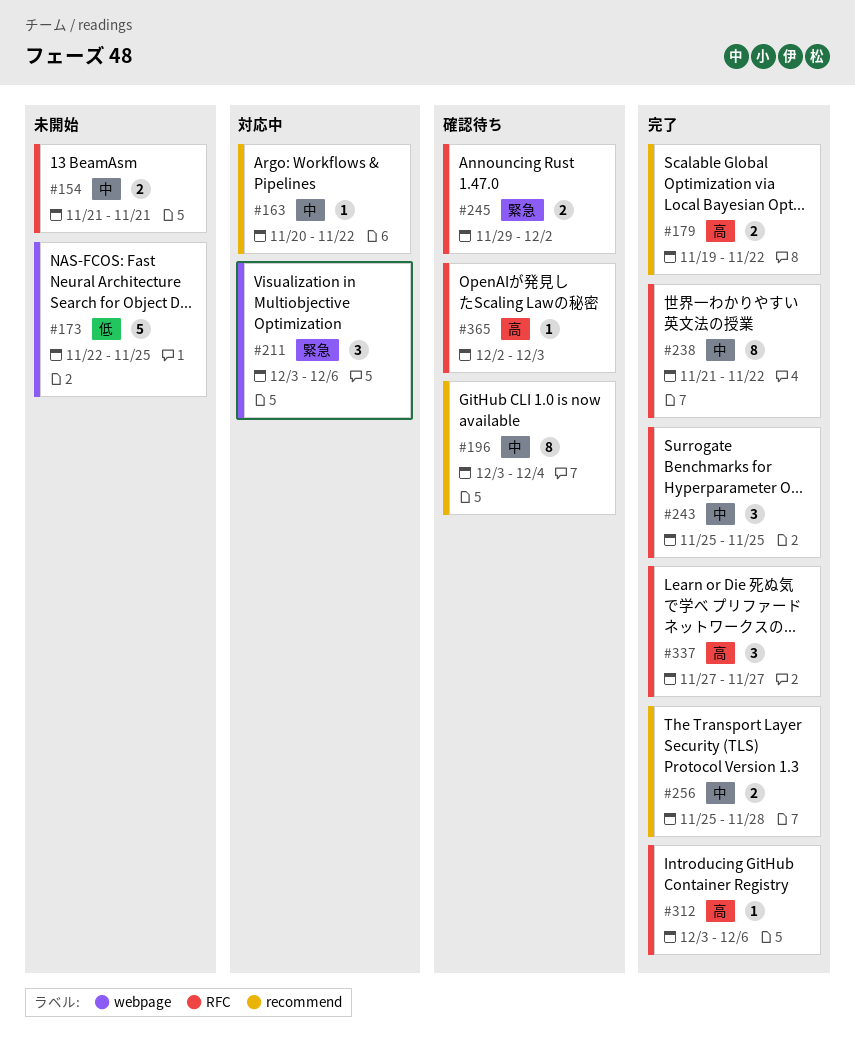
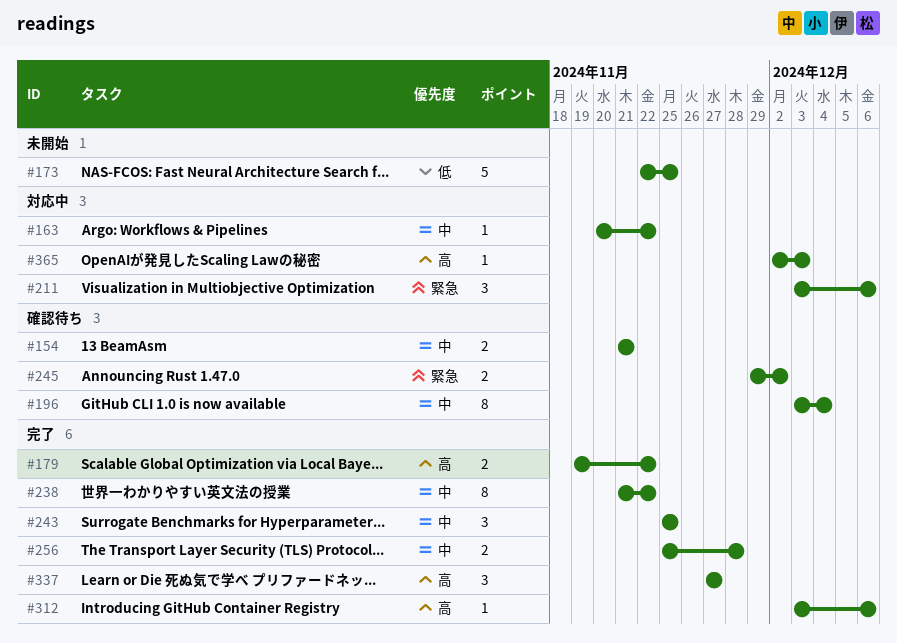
#154, status: 未開始 -> 確認待ち
#365, status: 確認待ち -> 対応中

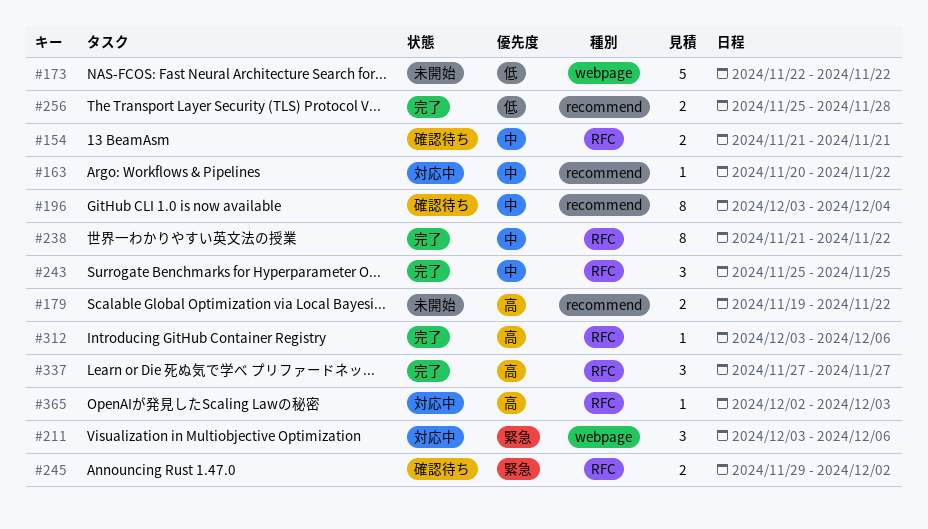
#173, due: Nov 25 -> Nov 22
#179, status: 完了 -> 未開始
#256, priority: 中 -> 低

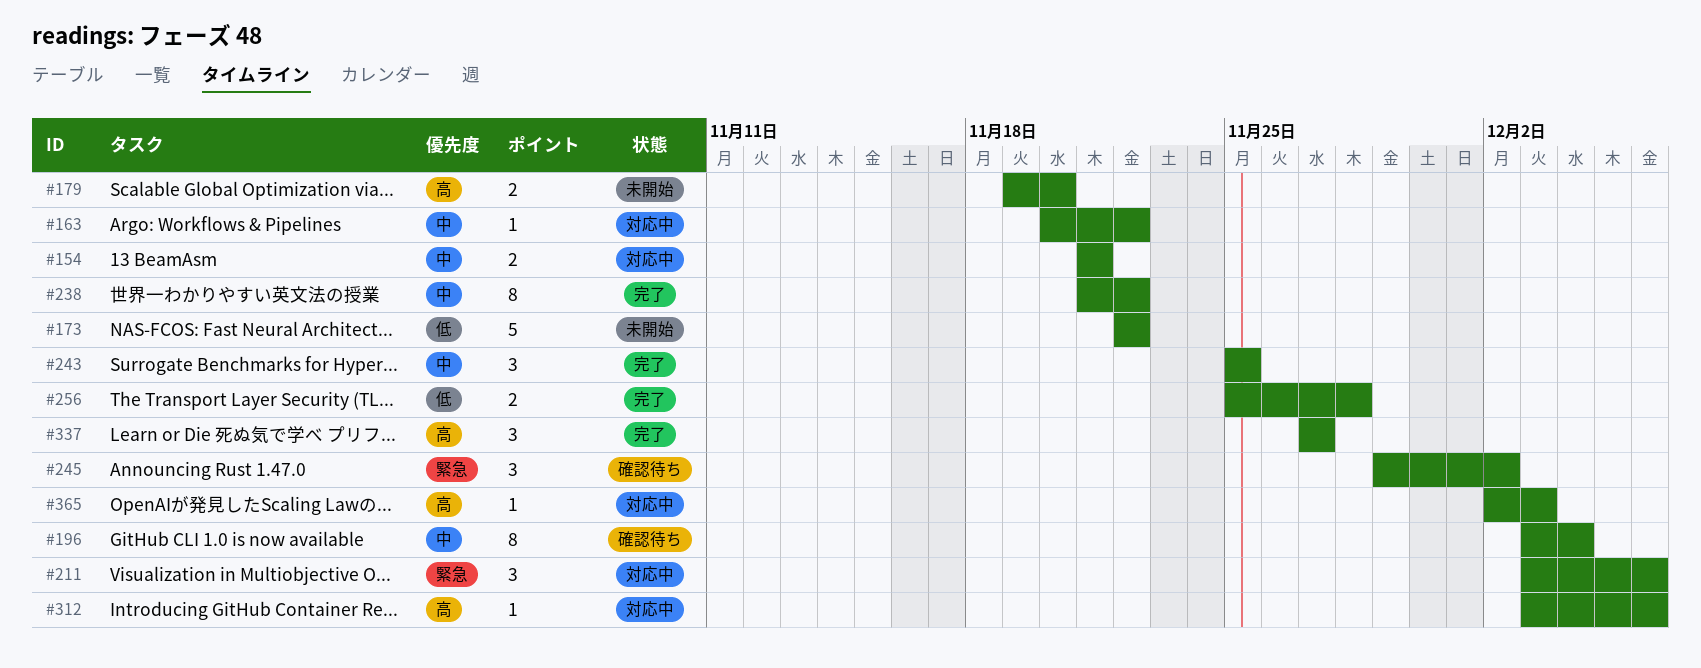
#154, status: 確認待ち -> 対応中
#179, due: Nov 22 -> Nov 20
#245, estimate: 2 -> 3
#312, status: 完了 -> 対応中

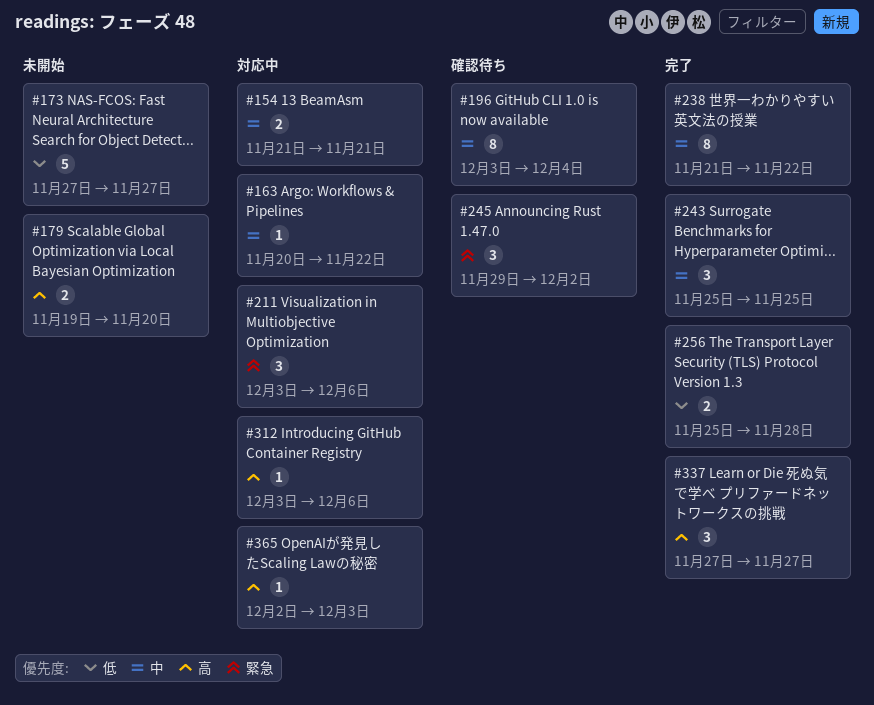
#173, start: Nov 22 -> Nov 27
#173, due: Nov 22 -> Nov 27

